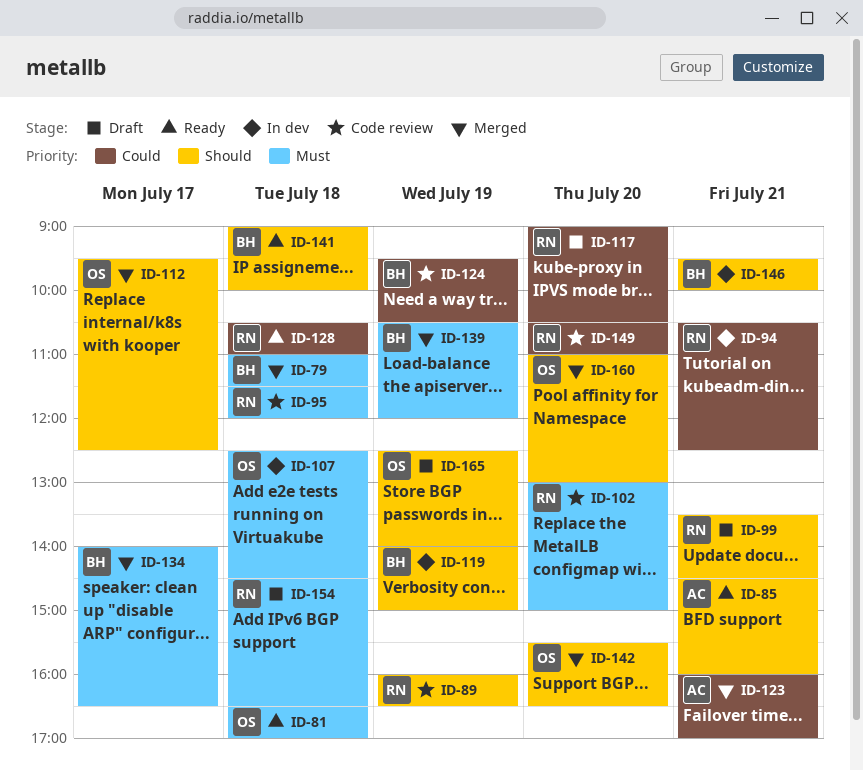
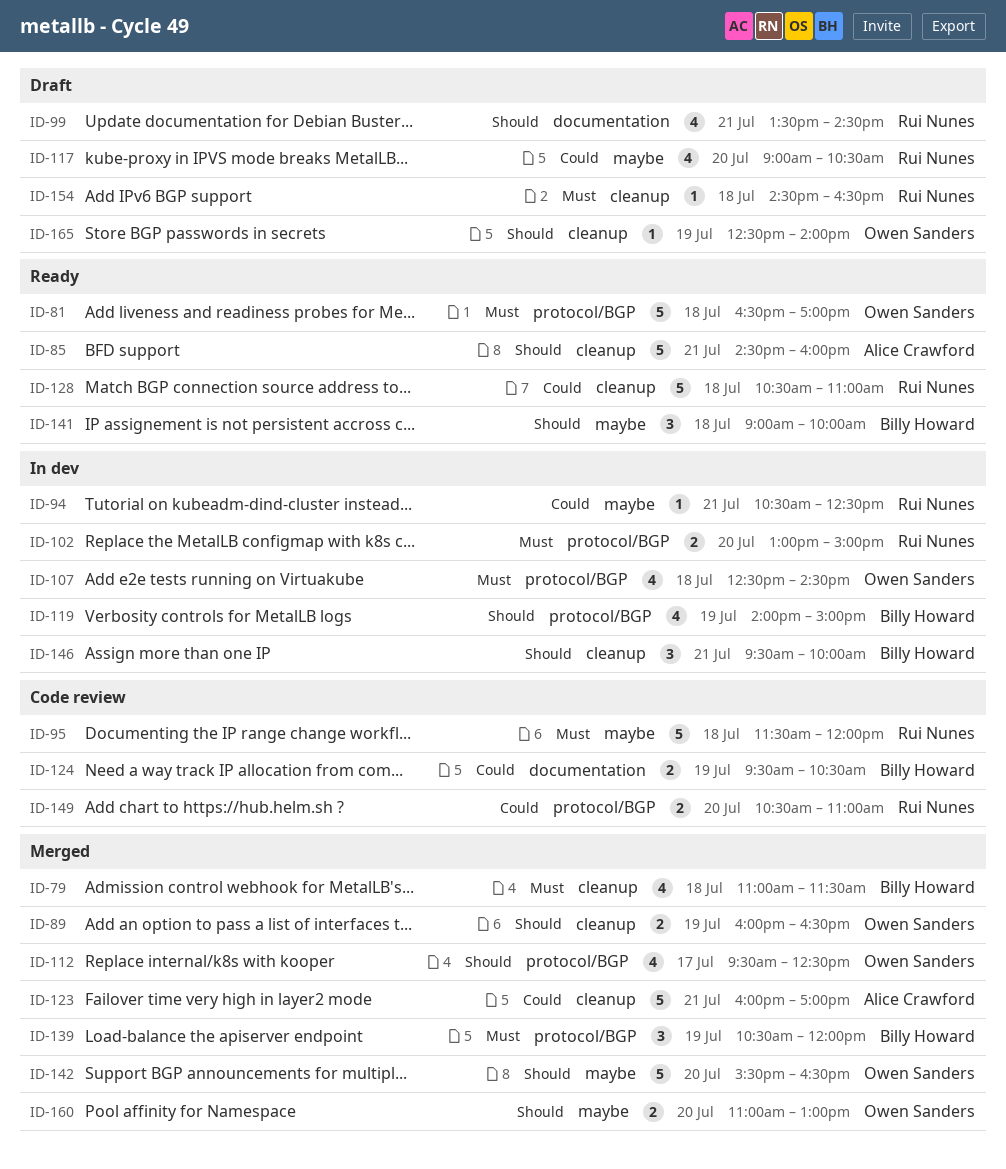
ID-89, status: Code review -> Merged
ID-89, owner: Rui Nunes -> Owen Sanders
ID-102, status: Code review -> In dev
ID-134: present -> none

